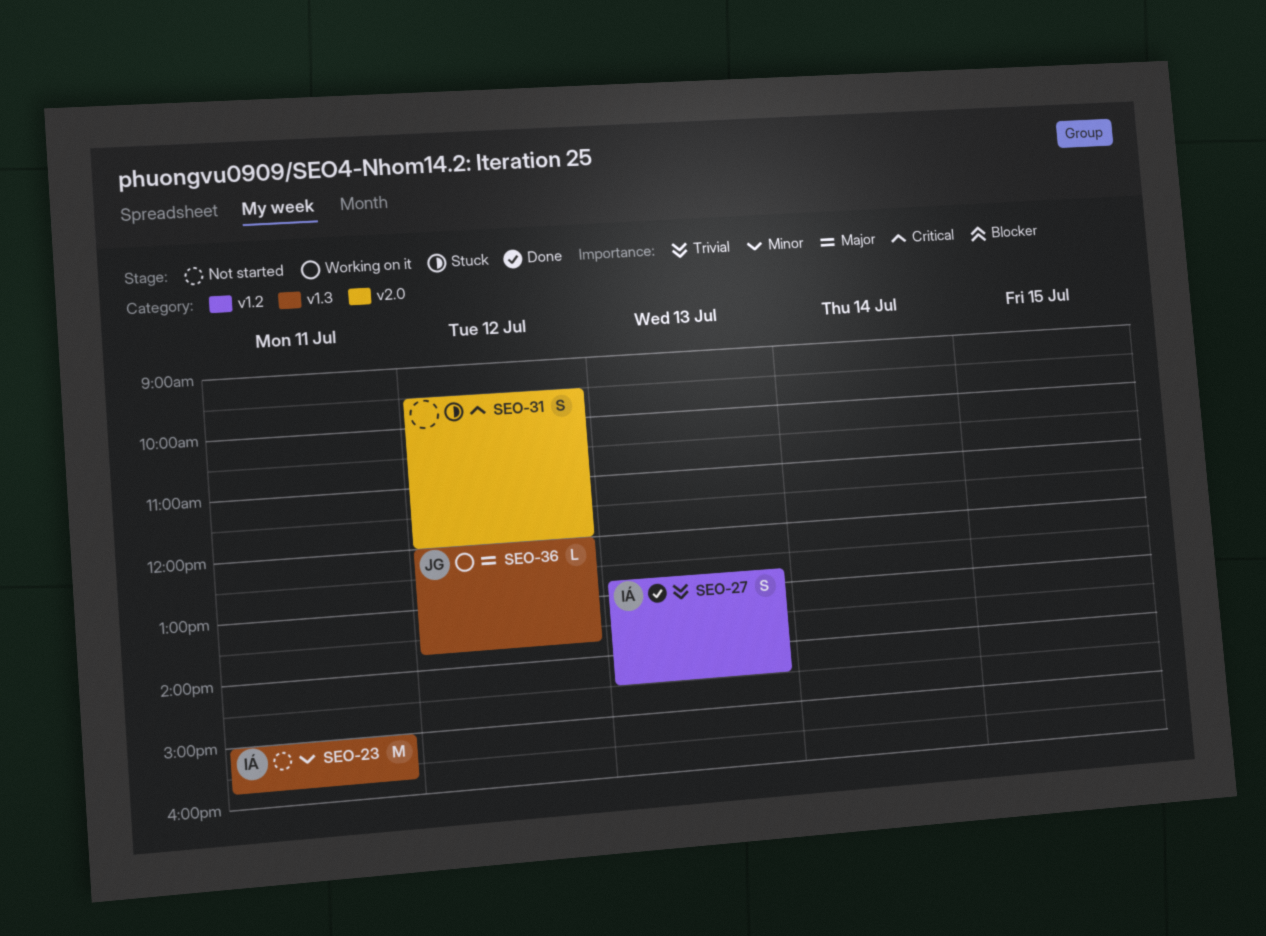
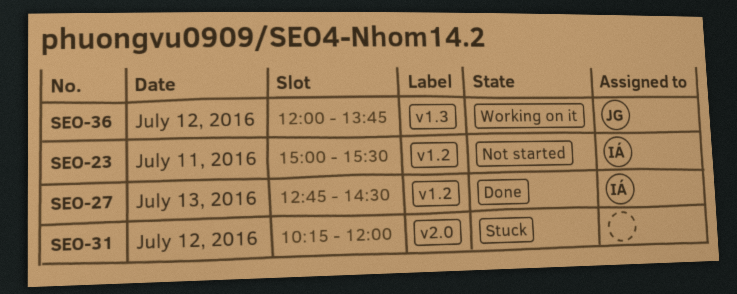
SEO-23, label: v1.3 -> v1.2
SEO-23, ends: 15:45 -> 15:30
SEO-31, begins: 09:30 -> 10:15

